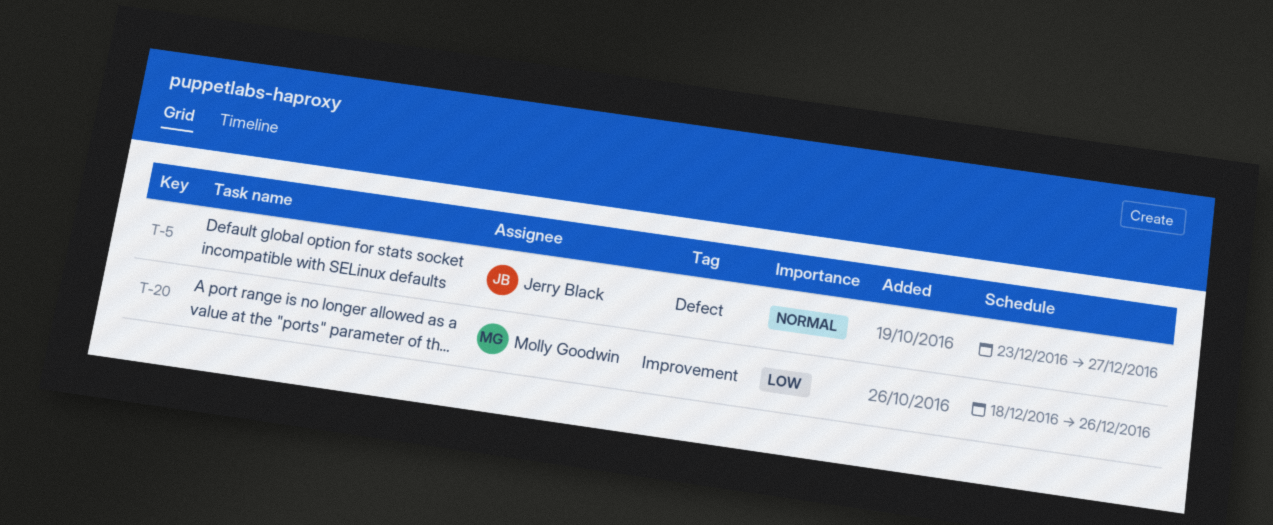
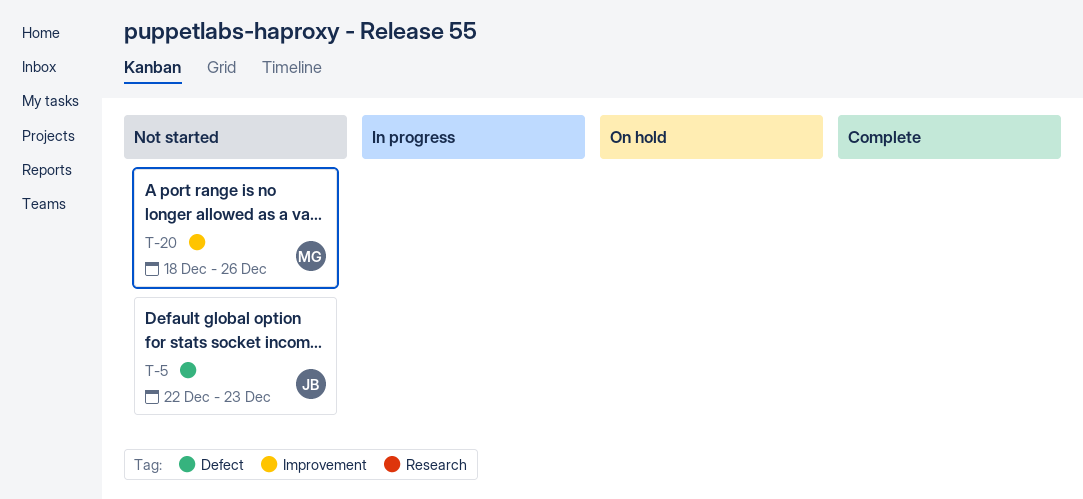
T-5, start: Dec 23 -> Dec 22
T-5, due: Dec 27 -> Dec 23

